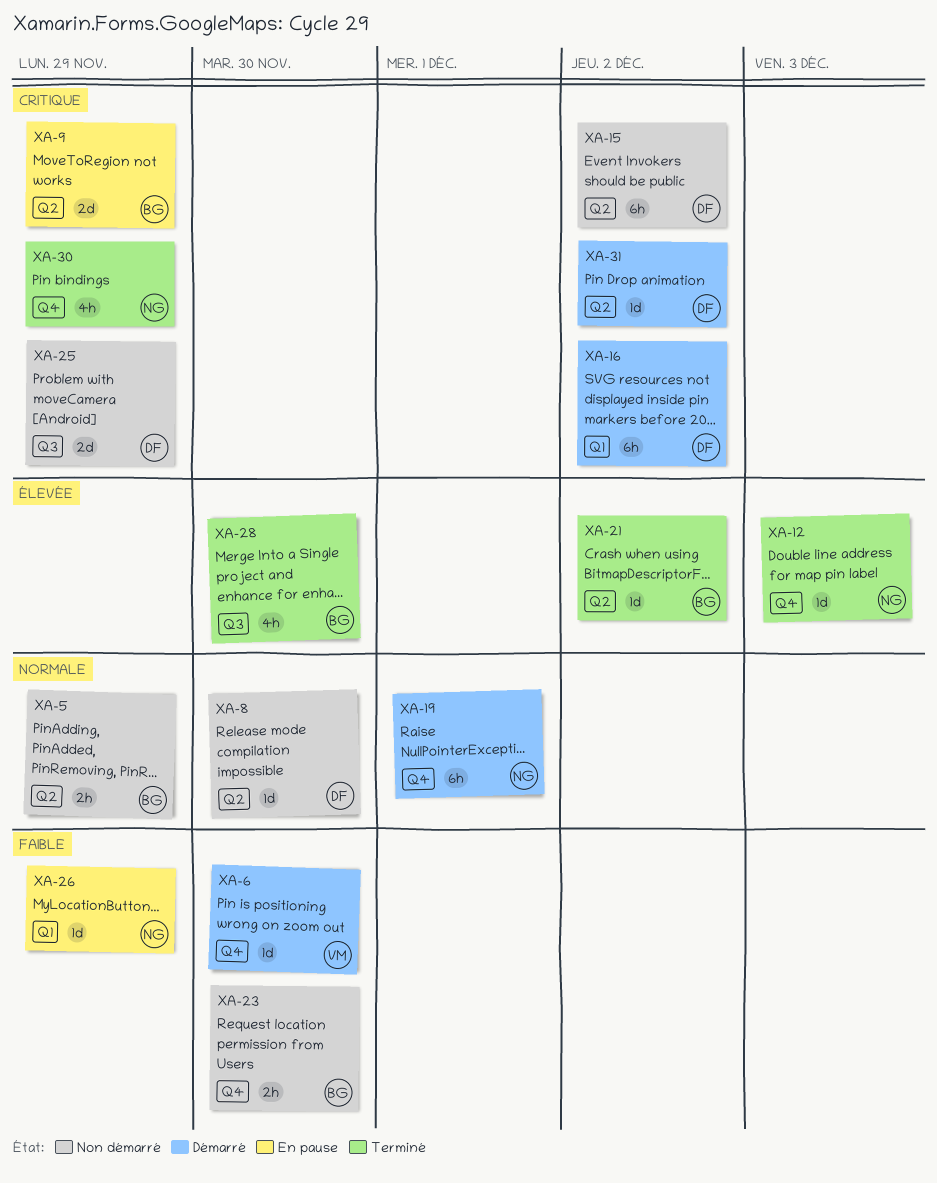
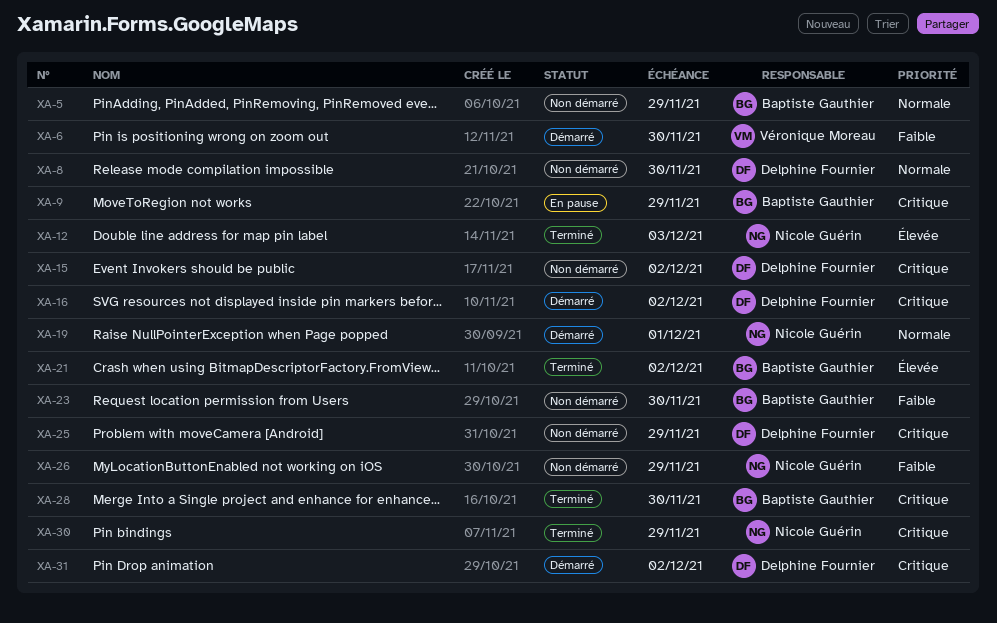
XA-26, status: En pause -> Non démarré
XA-28, priority: Élevée -> Critique

